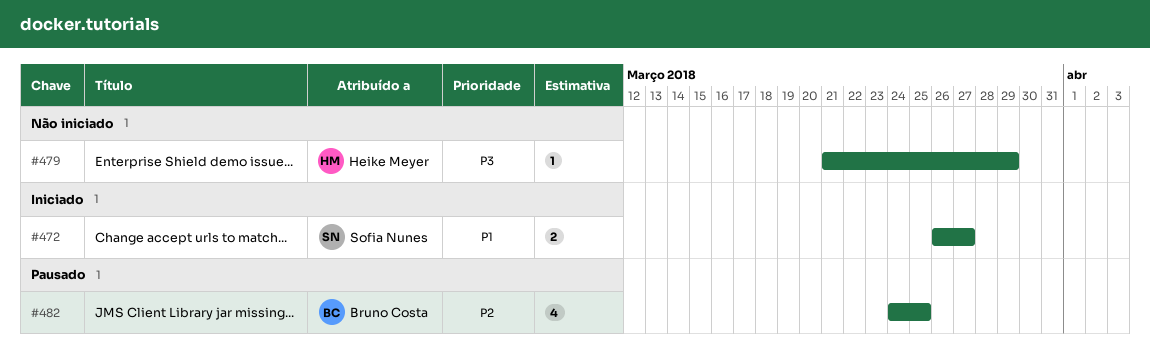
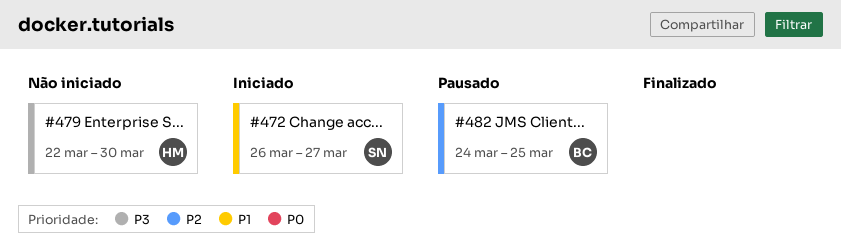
#479, start: Mar 21 -> Mar 22
#479, due: Mar 29 -> Mar 30

